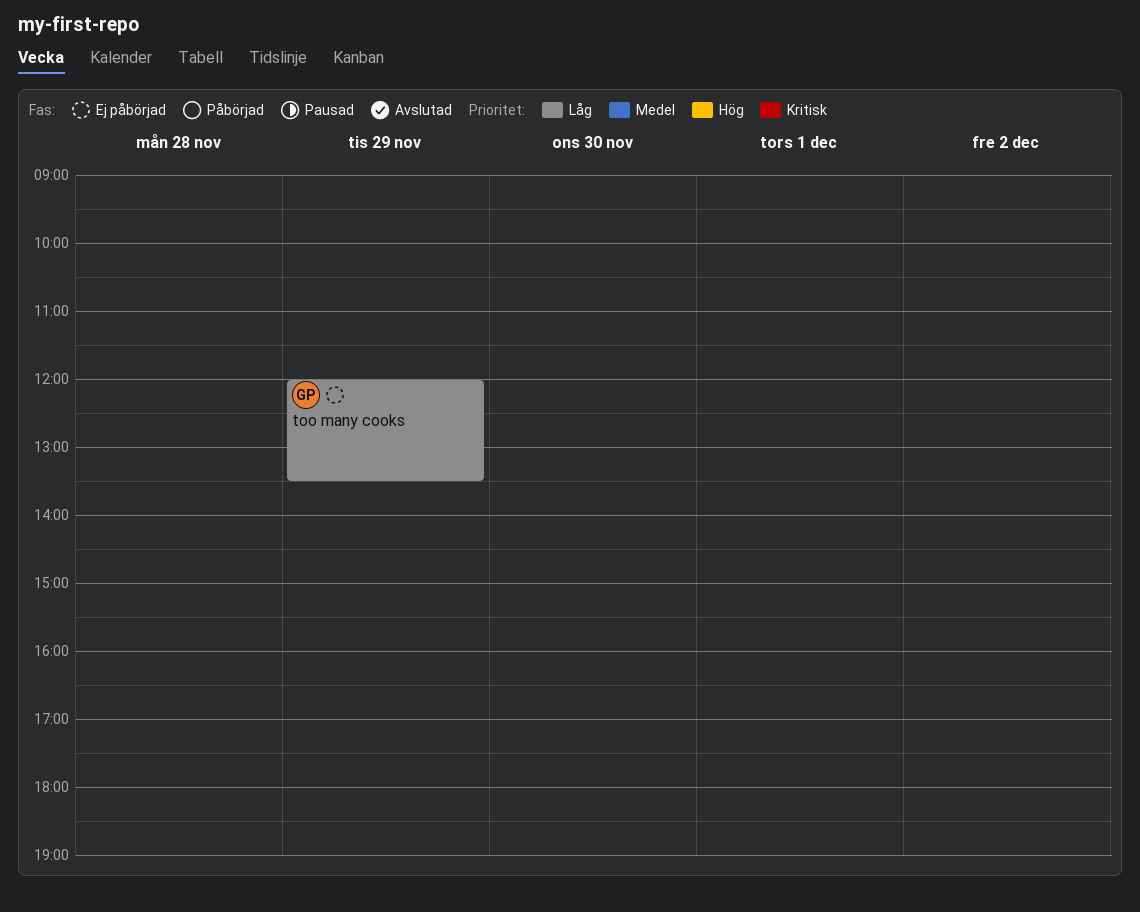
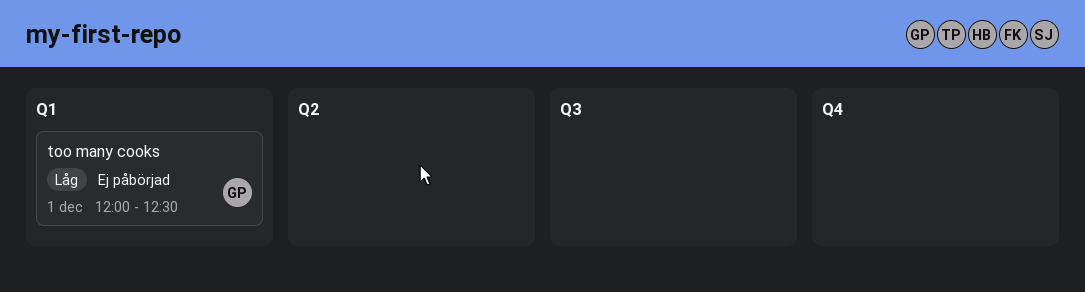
too many cooks, day: Nov 29 -> Dec 1
too many cooks, ends: 13:30 -> 12:30

